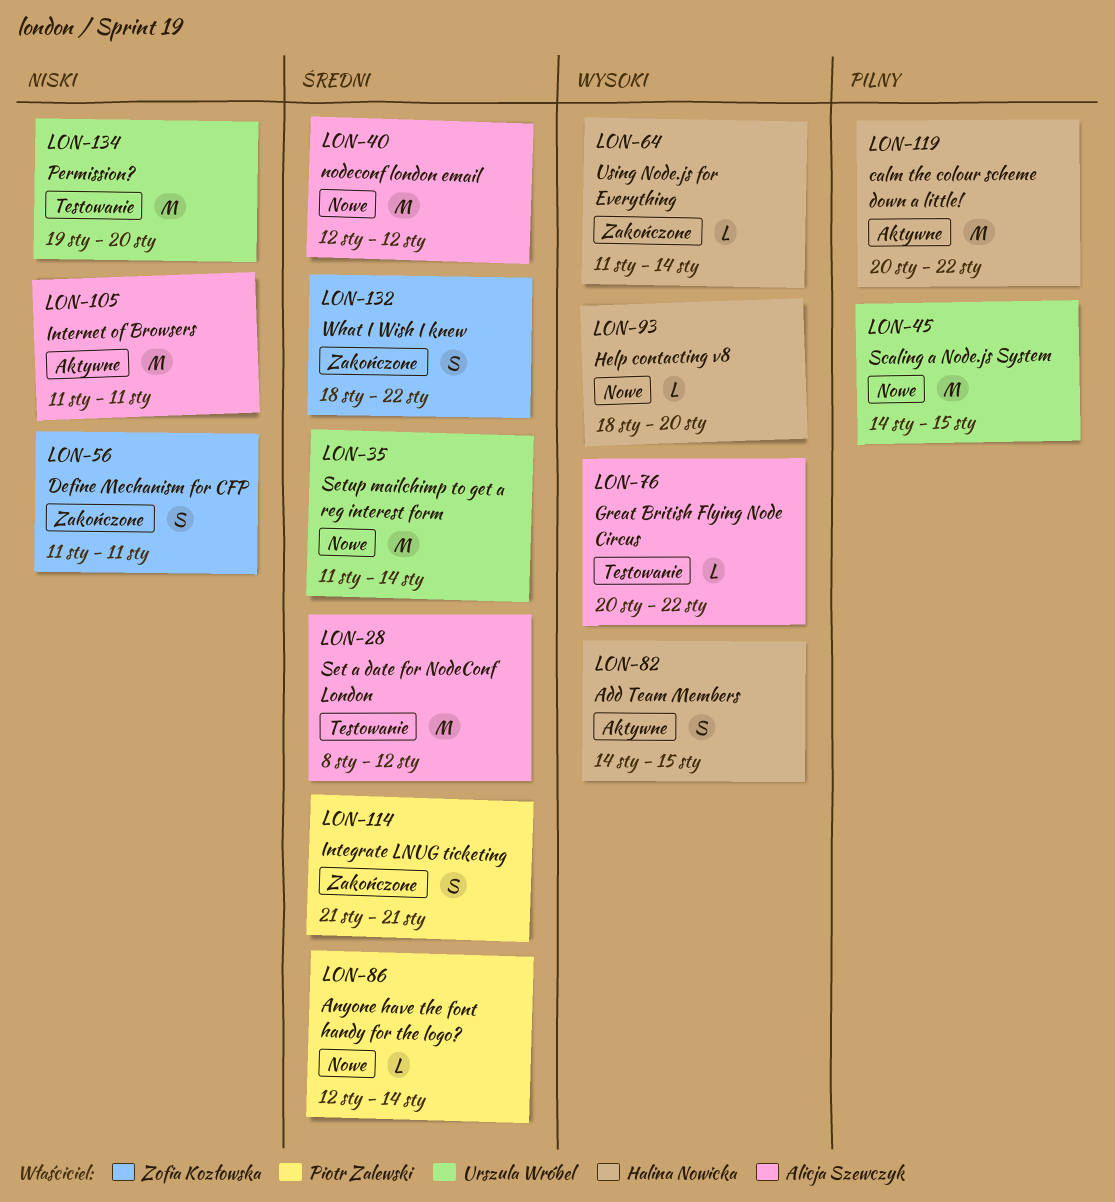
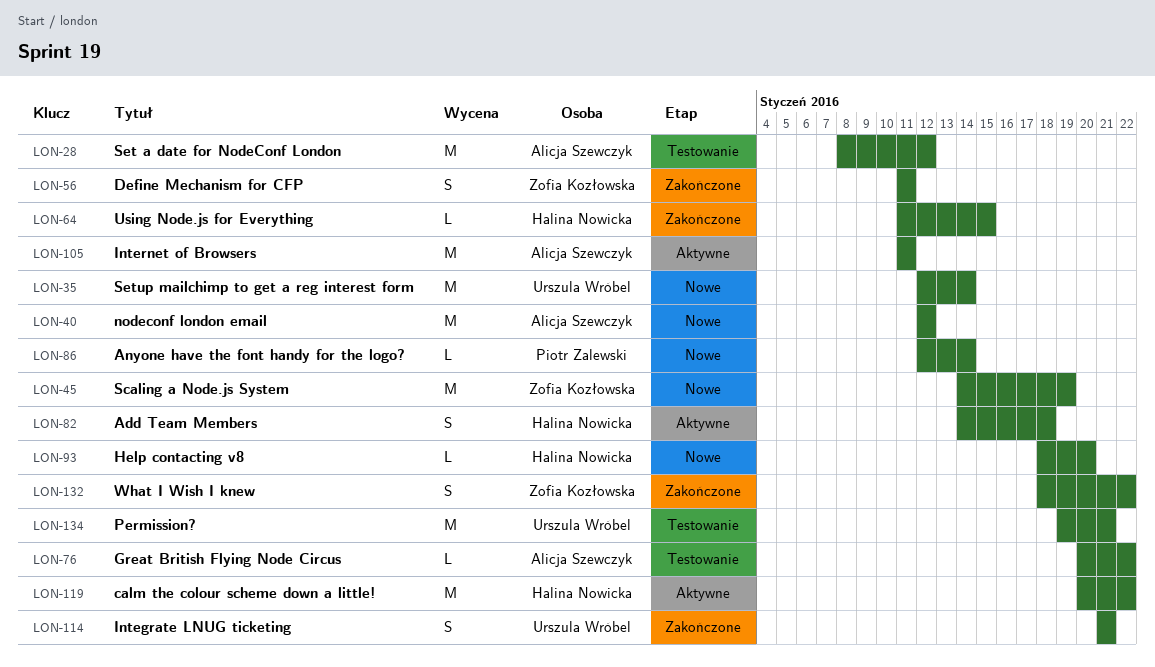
LON-35, start: Jan 11 -> Jan 12
LON-45, owner: Urszula Wróbel -> Zofia Kozłowska
LON-45, due: Jan 15 -> Jan 19
LON-64, due: Jan 14 -> Jan 15
LON-82, due: Jan 15 -> Jan 18
LON-114, owner: Piotr Zalewski -> Urszula Wróbel
LON-134, due: Jan 20 -> Jan 21

